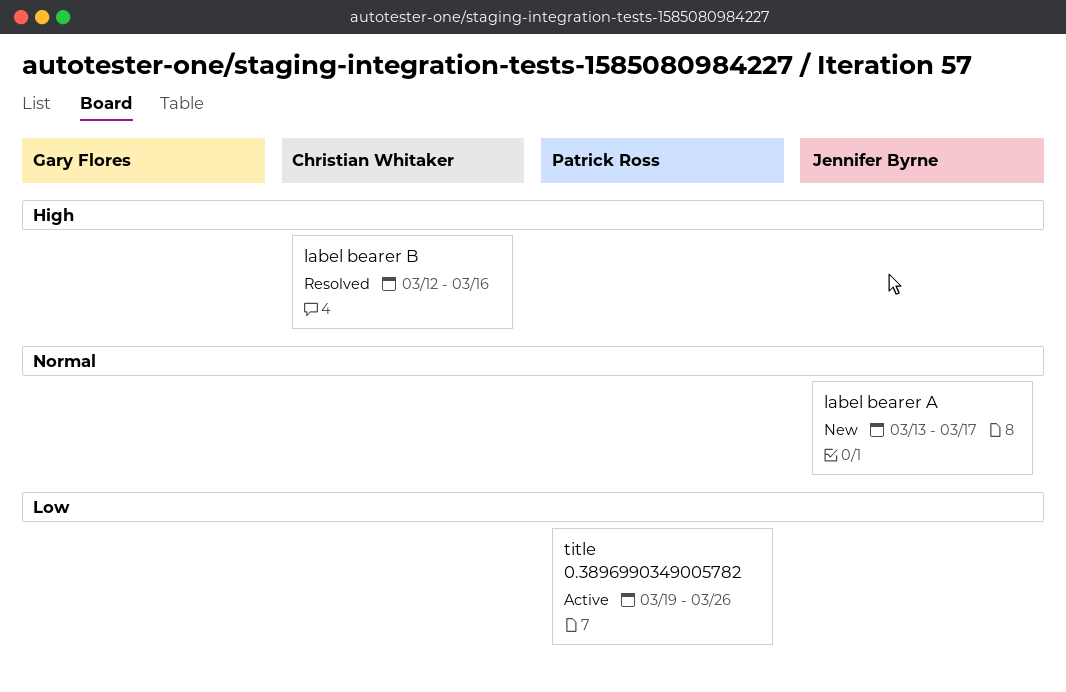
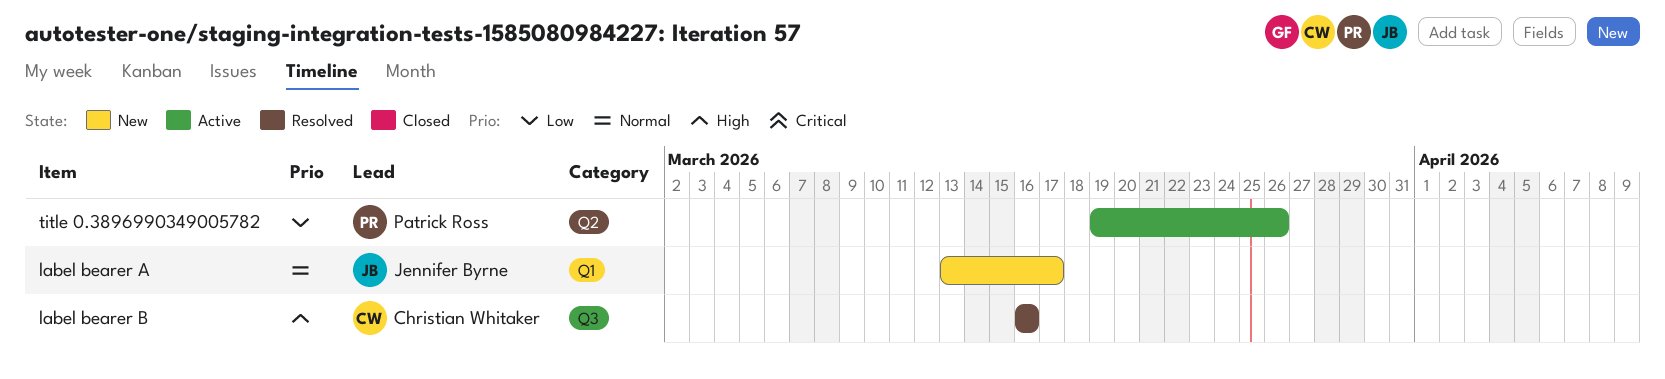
label bearer B, start: Mar 12 -> Mar 16

